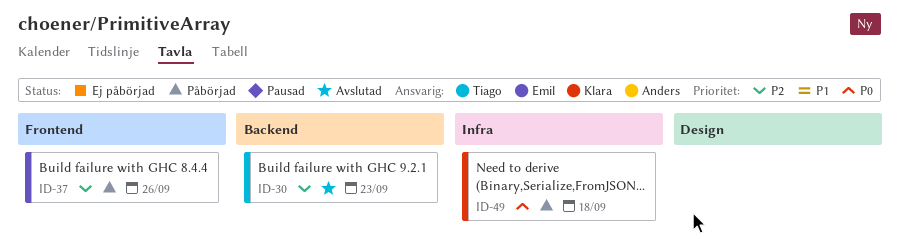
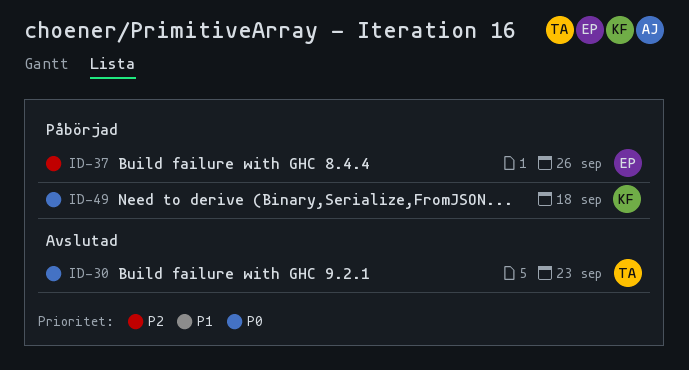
ID-30, priority: P2 -> P0

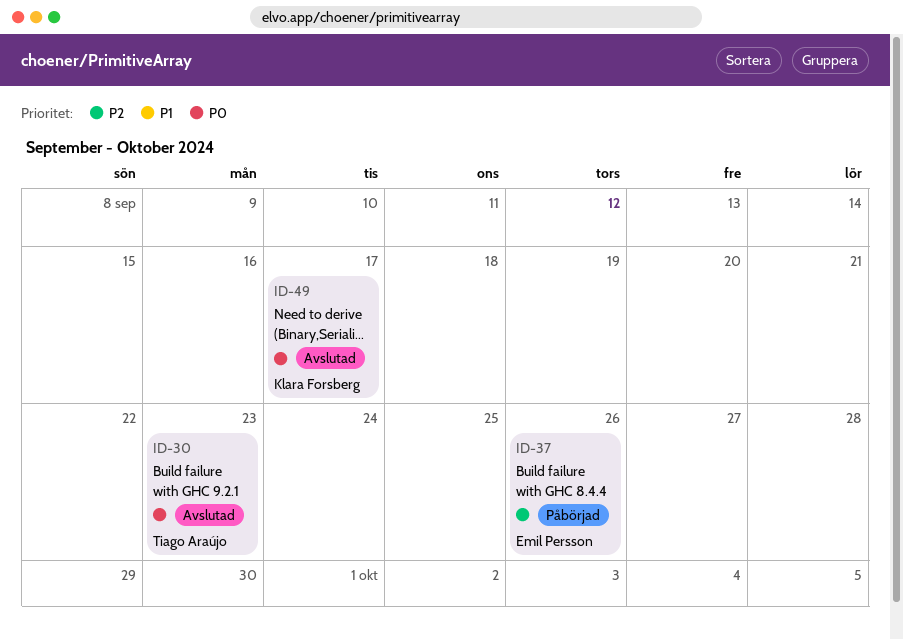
ID-49, status: Påbörjad -> Avslutad
ID-49, due: Sep 18 -> Sep 17

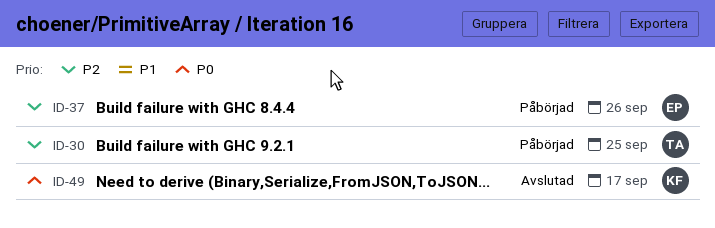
ID-30, status: Avslutad -> Påbörjad
ID-30, priority: P0 -> P2
ID-30, due: Sep 23 -> Sep 25

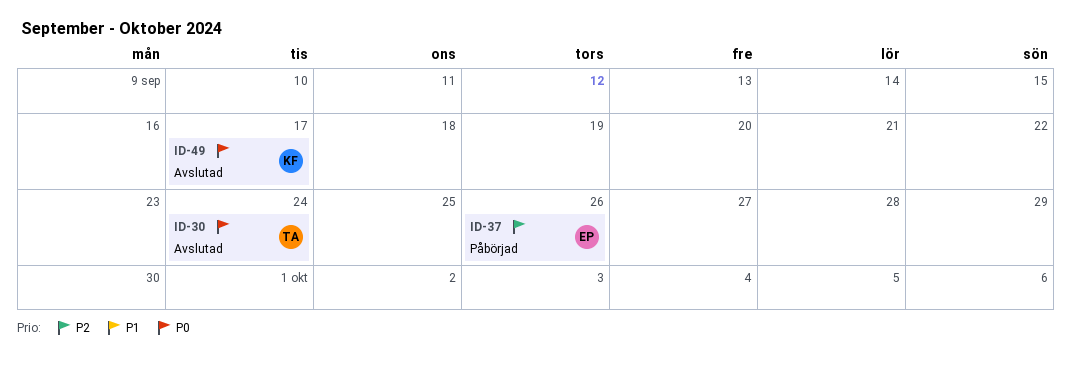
ID-30, status: Påbörjad -> Avslutad
ID-30, priority: P2 -> P0
ID-30, due: Sep 25 -> Sep 24

